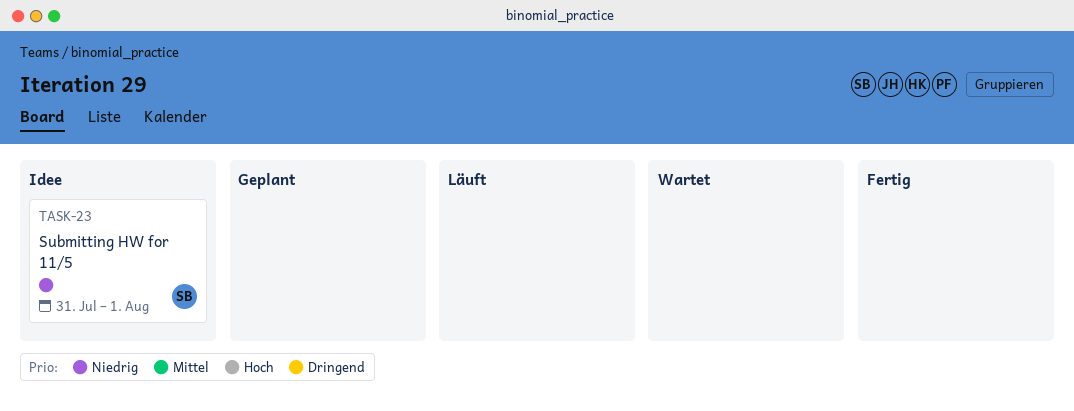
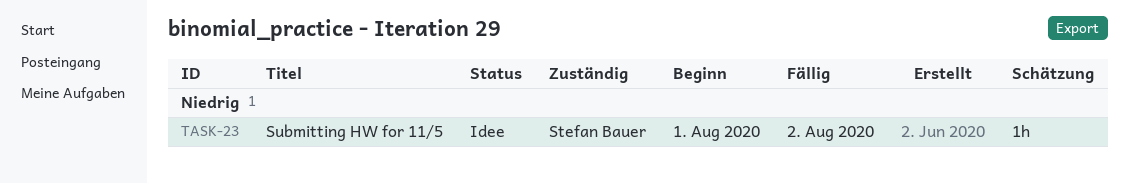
TASK-23, start: Jul 31 -> Aug 1
TASK-23, due: Aug 1 -> Aug 2

